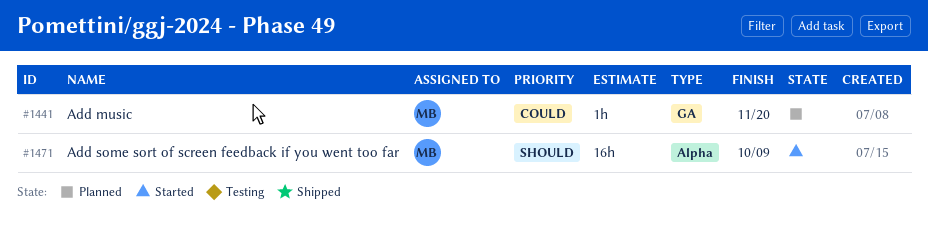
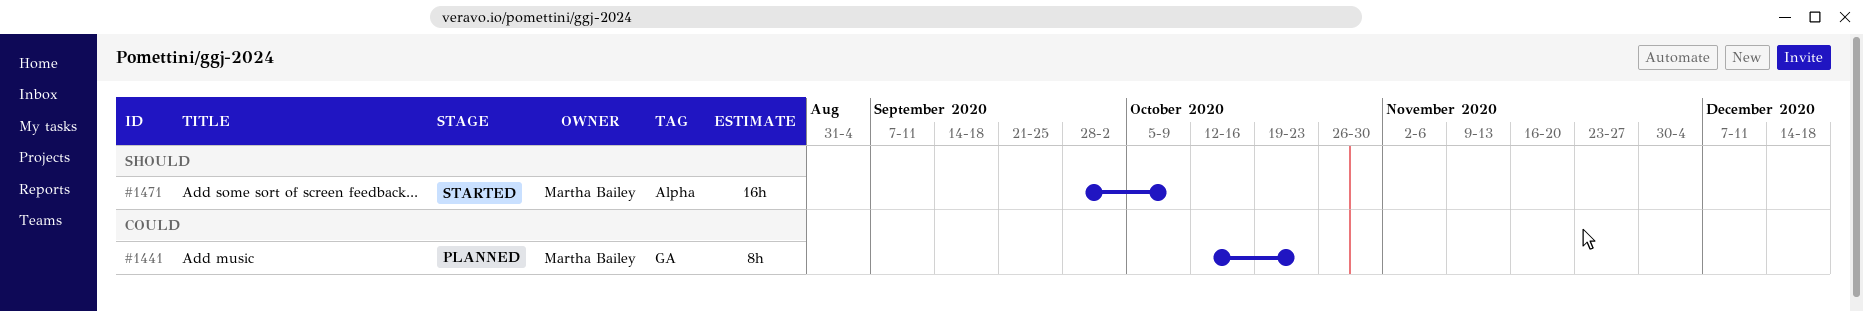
#1441, estimate: 1h -> 8h
#1441, due: Nov 20 -> Oct 23

